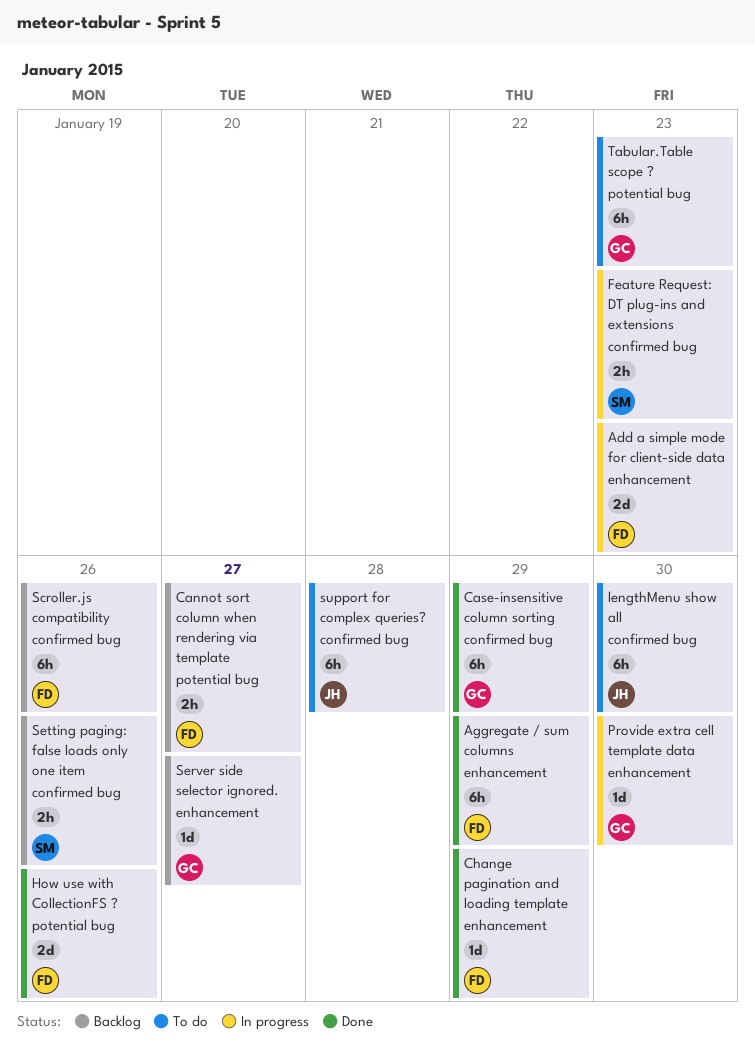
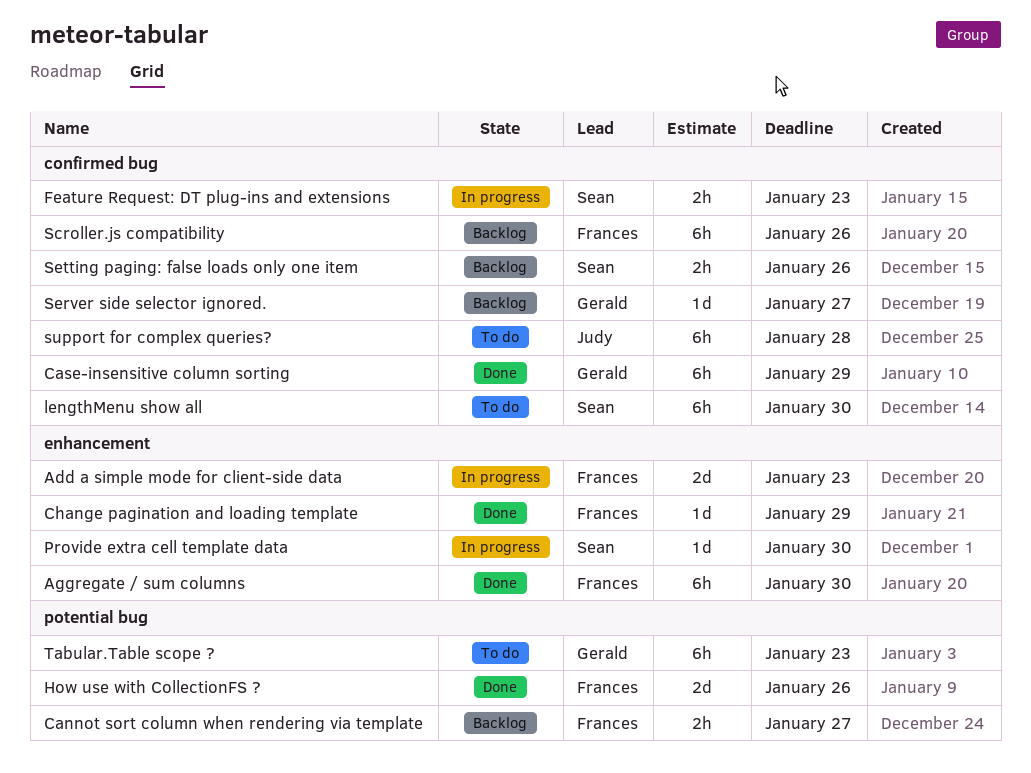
Aggregate / sum columns, due: Jan 29 -> Jan 30
lengthMenu show all, owner: Judy -> Sean
Provide extra cell template data, owner: Gerald -> Sean
Server side selector ignored., label: enhancement -> confirmed bug

